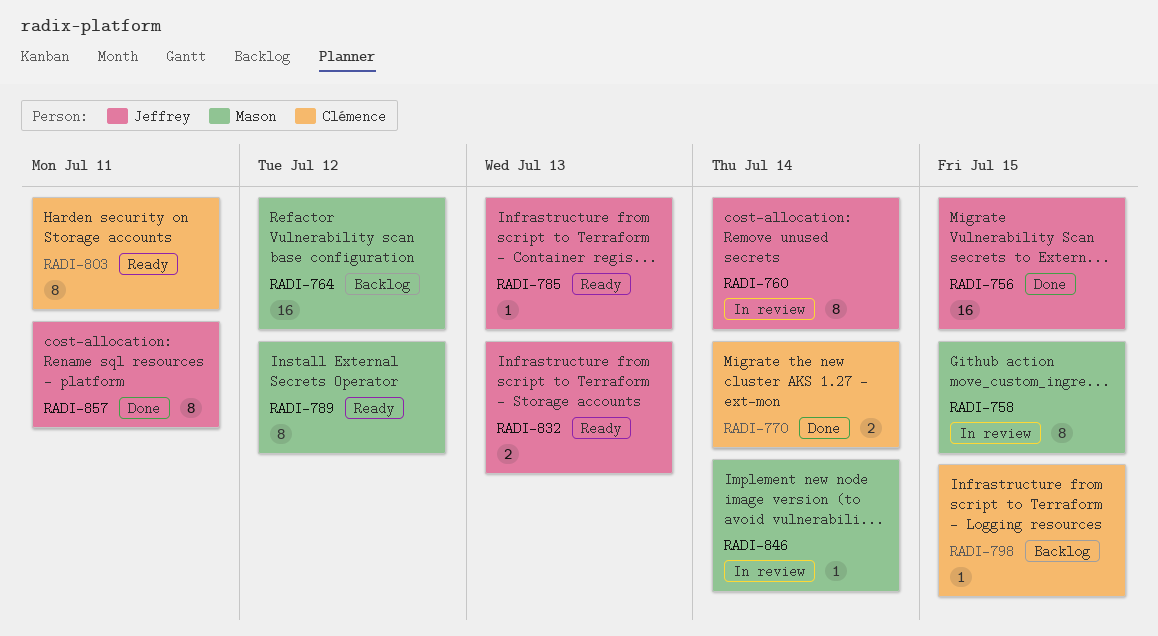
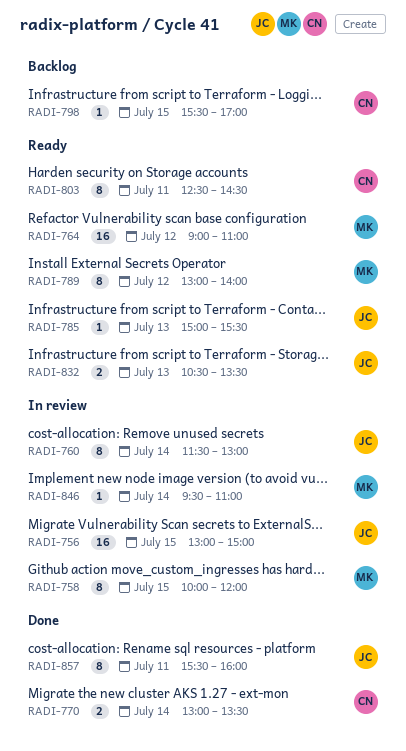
RADI-756, status: Done -> In review
RADI-764, status: Backlog -> Ready

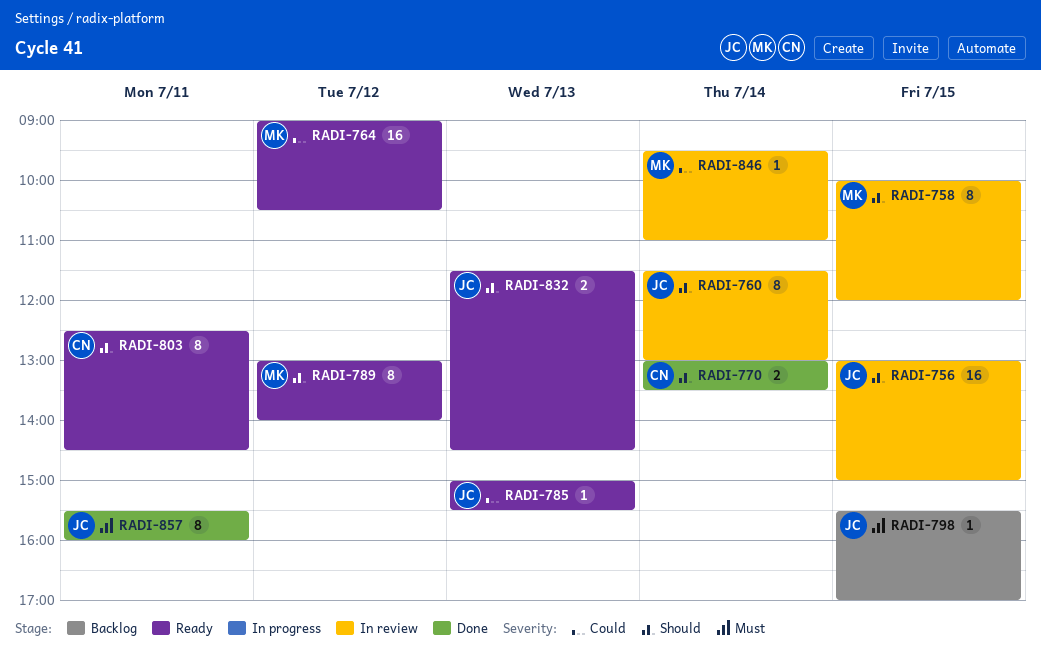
RADI-764, ends: 11:00 -> 10:30
RADI-798, owner: CN -> JC
RADI-832, begins: 10:30 -> 11:30
RADI-832, ends: 13:30 -> 14:30

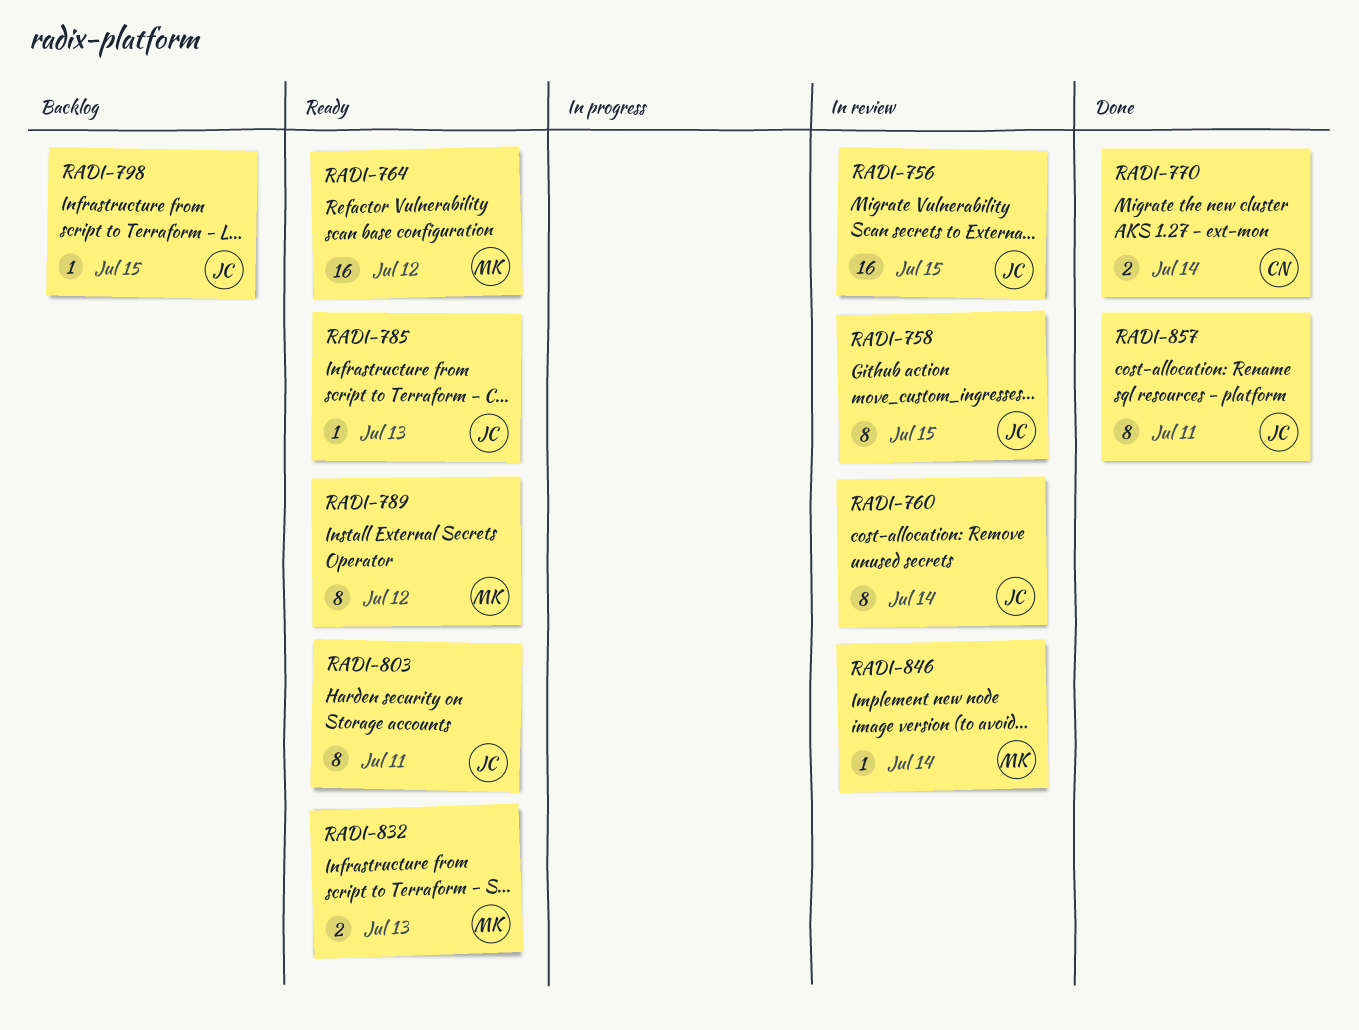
RADI-758, owner: MK -> JC
RADI-803, owner: CN -> JC
RADI-832, owner: JC -> MK

